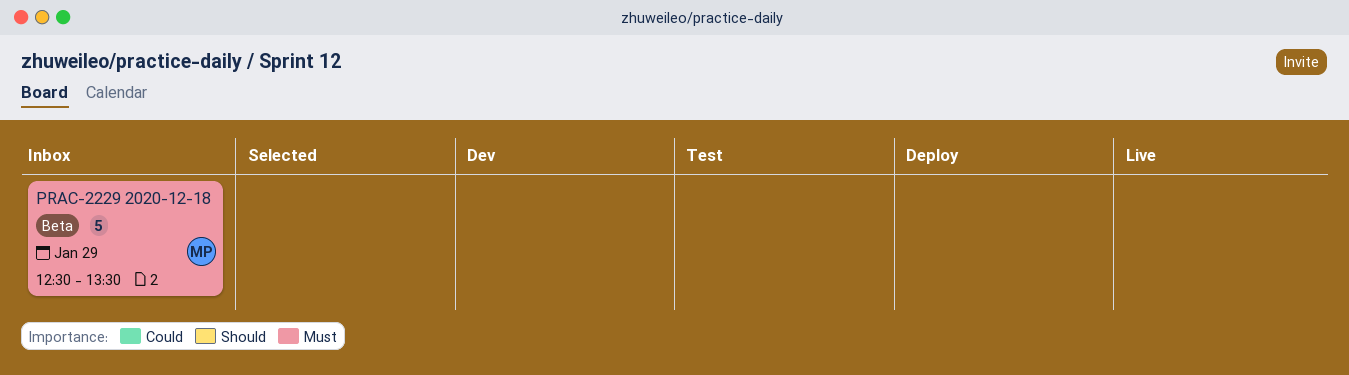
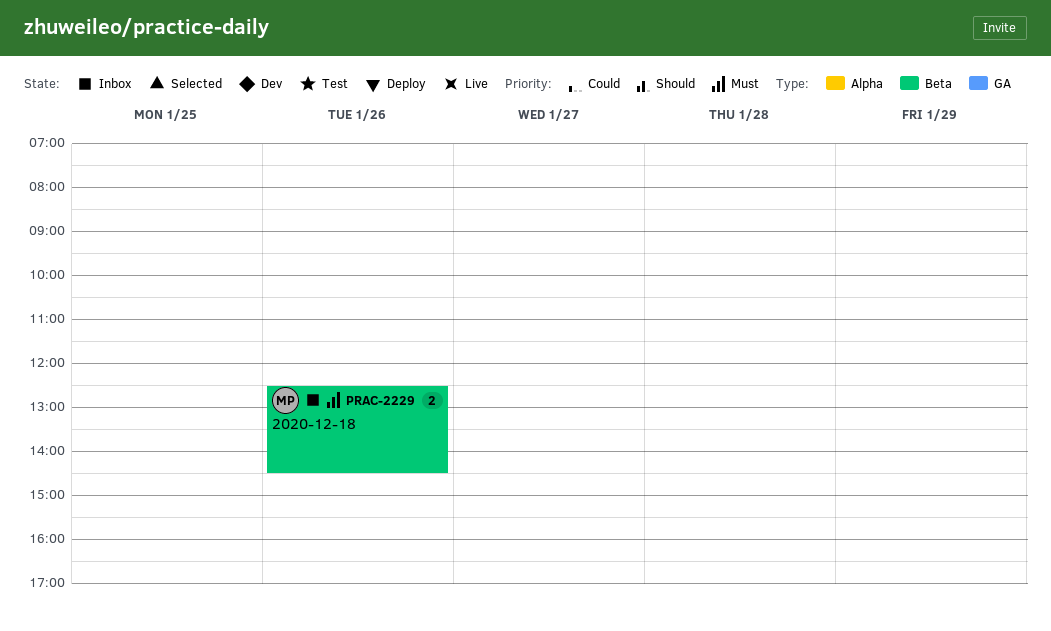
PRAC-2229, estimate: 5 -> 2
PRAC-2229, day: Jan 29 -> Jan 26
PRAC-2229, ends: 13:30 -> 14:30

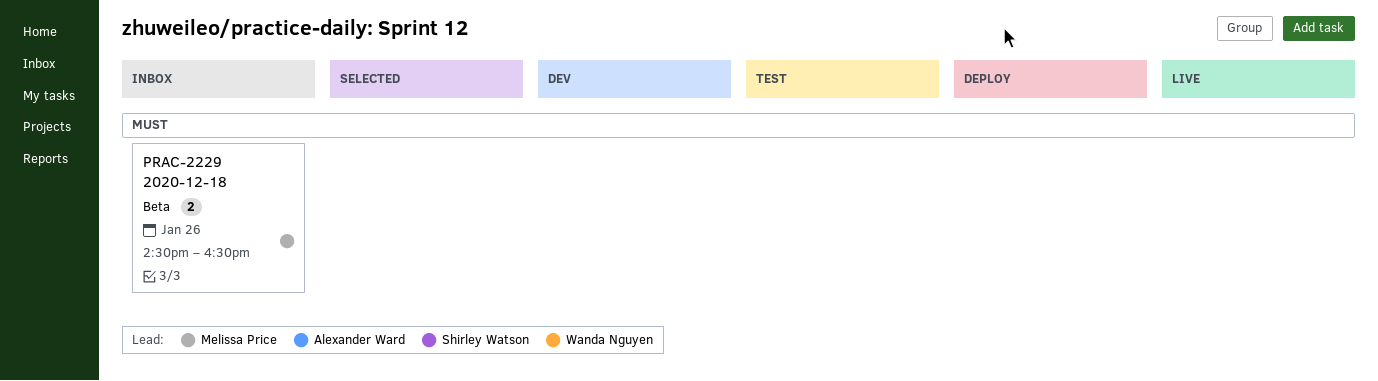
PRAC-2229, begins: 12:30 -> 14:30
PRAC-2229, ends: 14:30 -> 16:30

